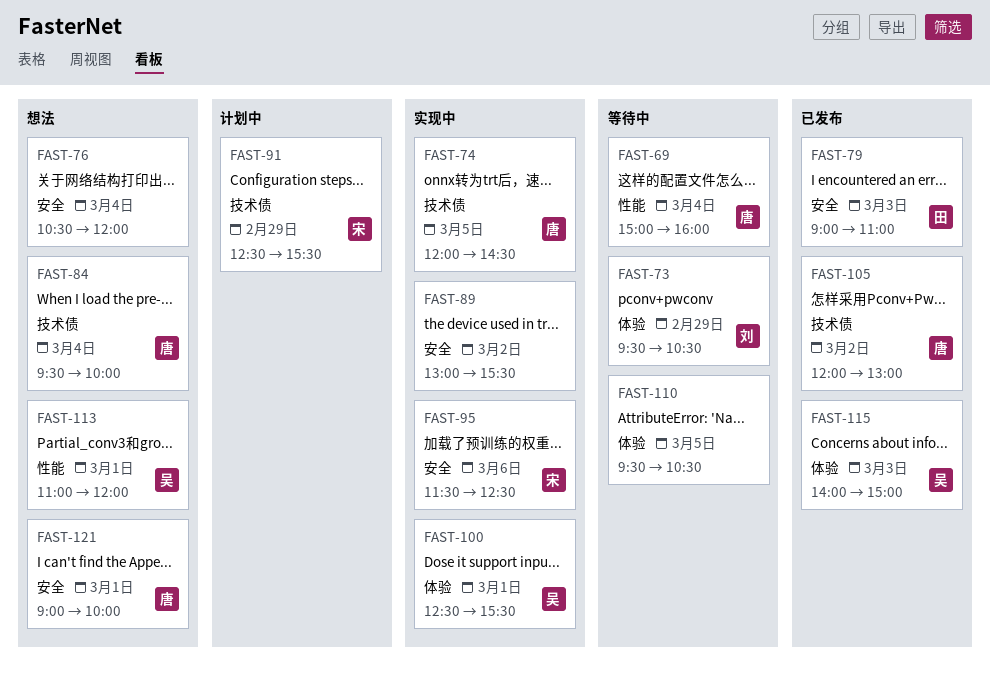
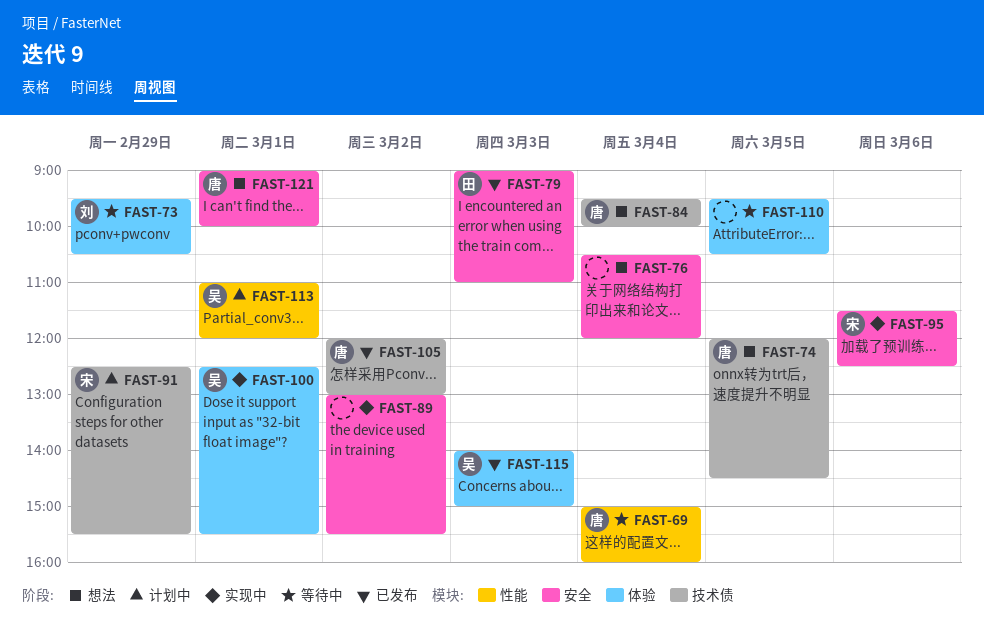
FAST-74, status: 实现中 -> 想法
FAST-113, status: 想法 -> 计划中

